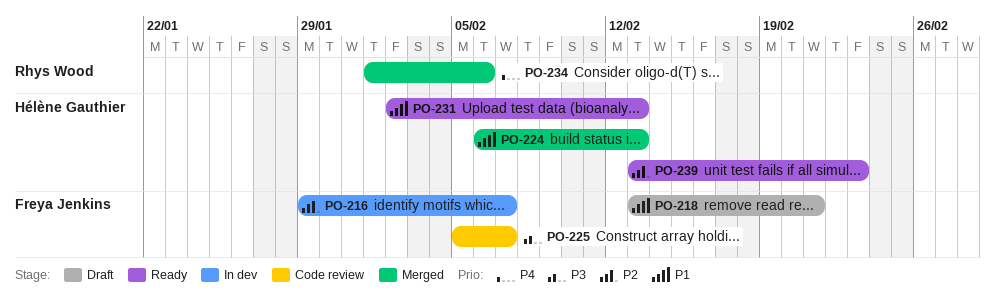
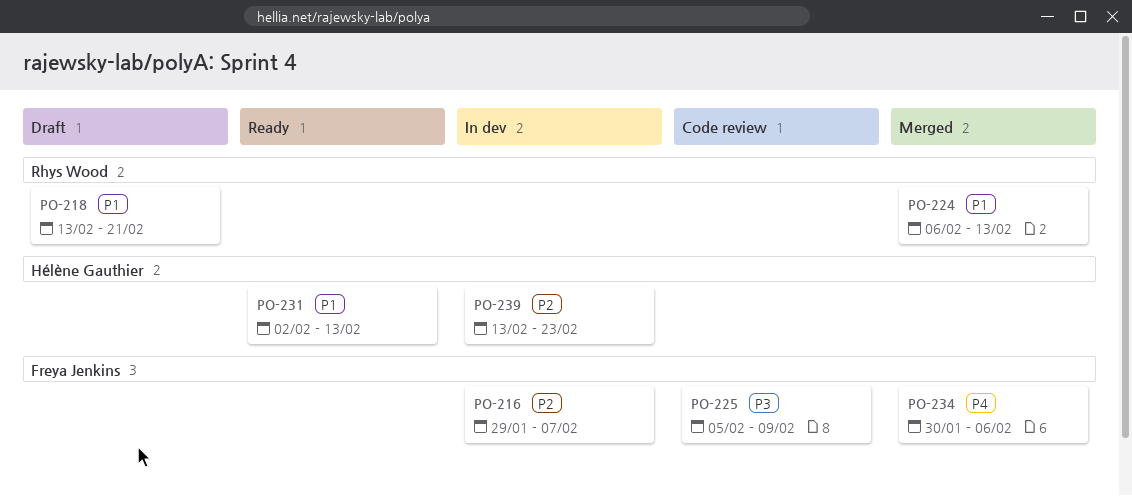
PO-218, owner: Freya Jenkins -> Rhys Wood
PO-224, owner: Hélène Gauthier -> Rhys Wood
PO-225, due: Feb 7 -> Feb 9
PO-234, owner: Rhys Wood -> Freya Jenkins
PO-234, start: Feb 1 -> Jan 30
PO-239, status: Ready -> In dev

